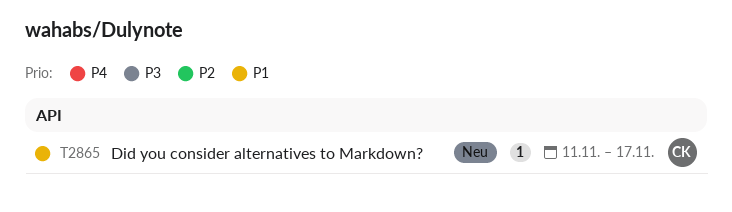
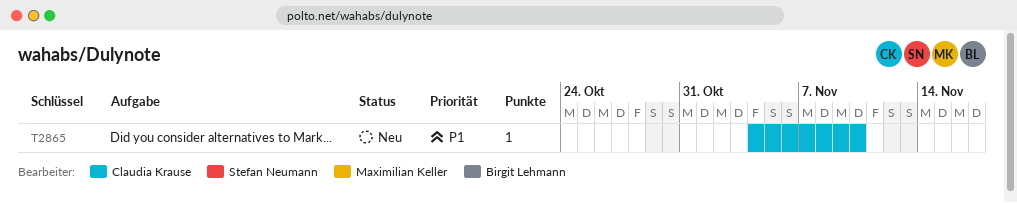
T2865, start: Nov 11 -> Nov 4
T2865, due: Nov 17 -> Nov 10

